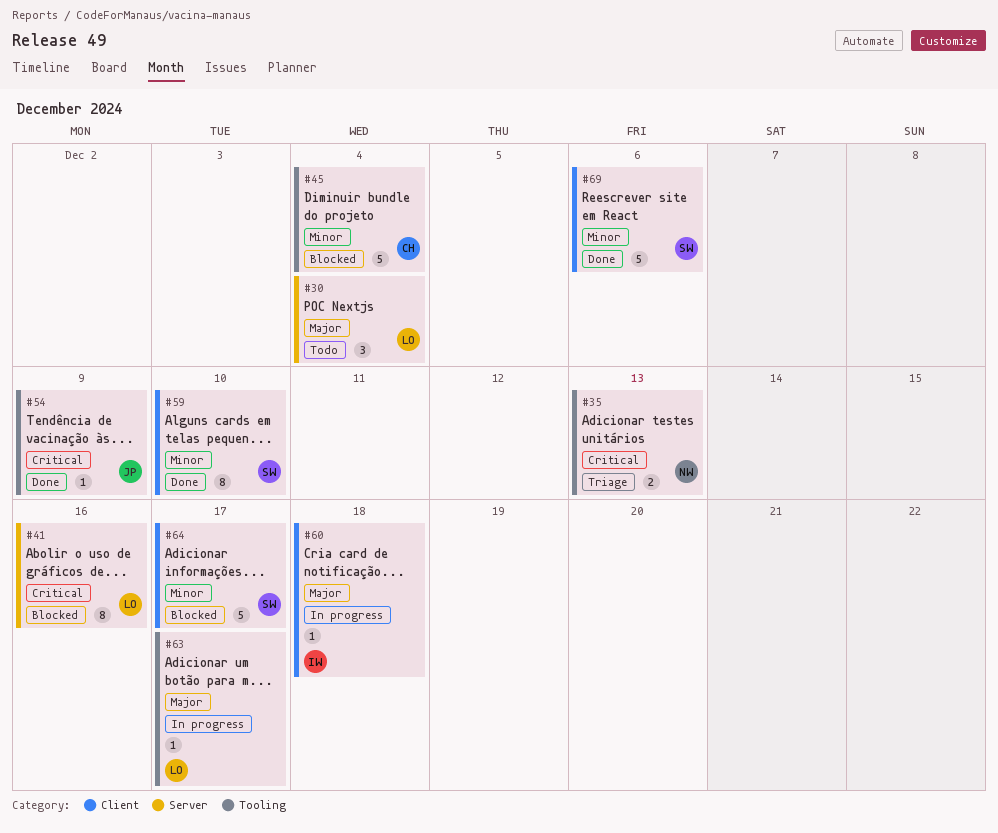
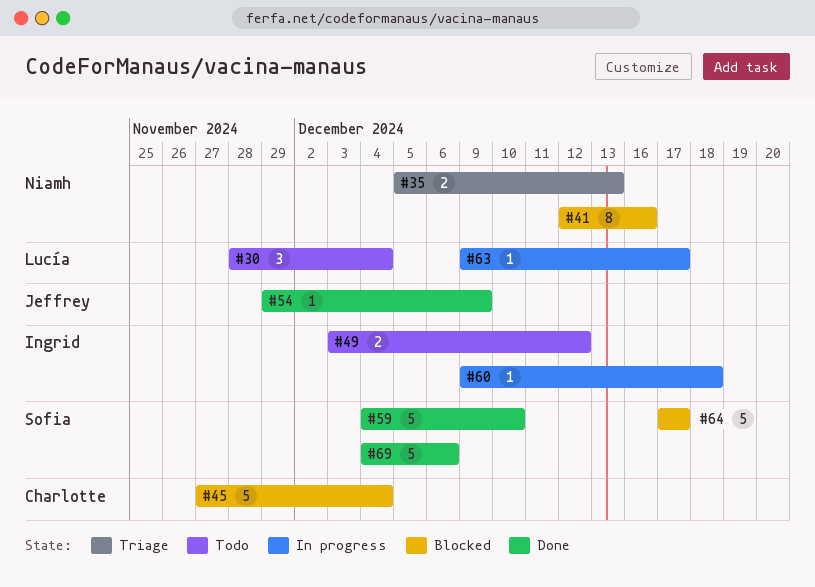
#41, owner: Lucía -> Niamh
#49: none -> present
#59, estimate: 8 -> 5

